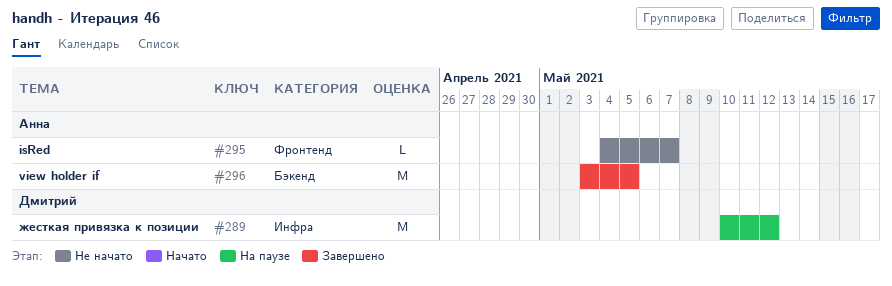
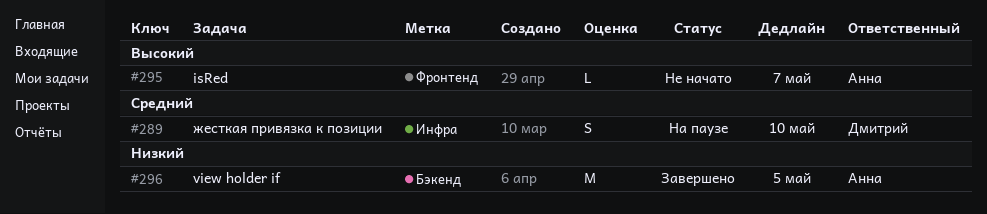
#289, estimate: M -> S
#289, due: May 12 -> May 10

